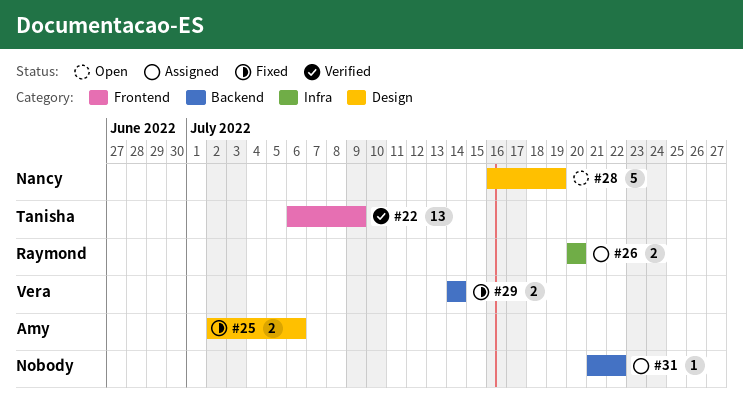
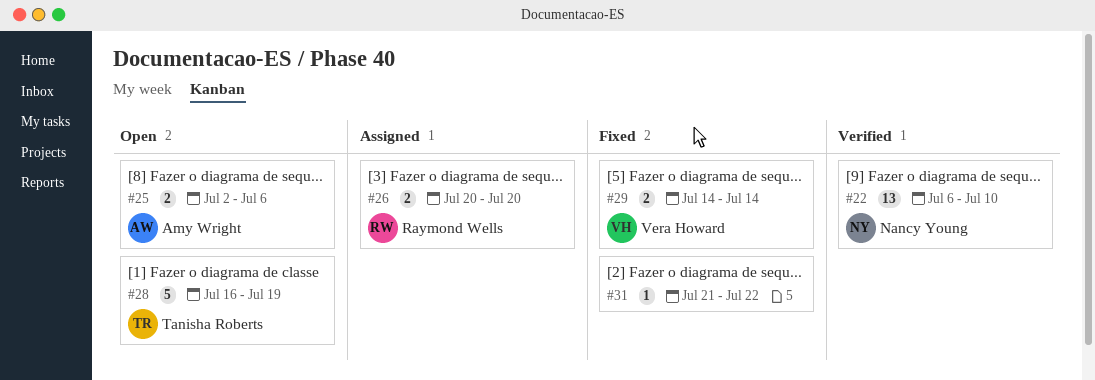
#22, owner: Tanisha Roberts -> Nancy Young
#22, due: Jul 9 -> Jul 10
#25, status: Fixed -> Open
#28, owner: Nancy Young -> Tanisha Roberts
#31, status: Assigned -> Fixed

